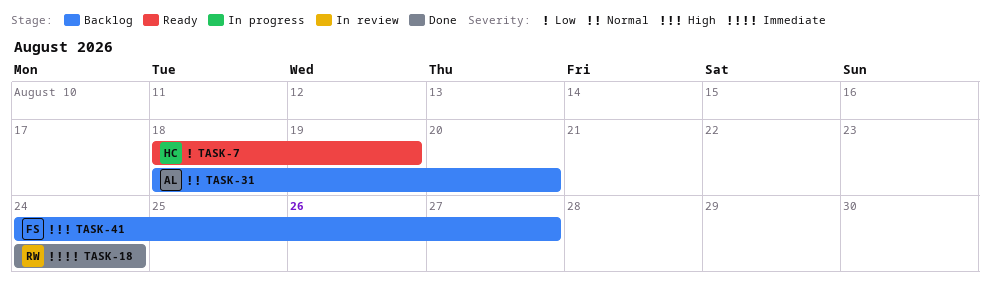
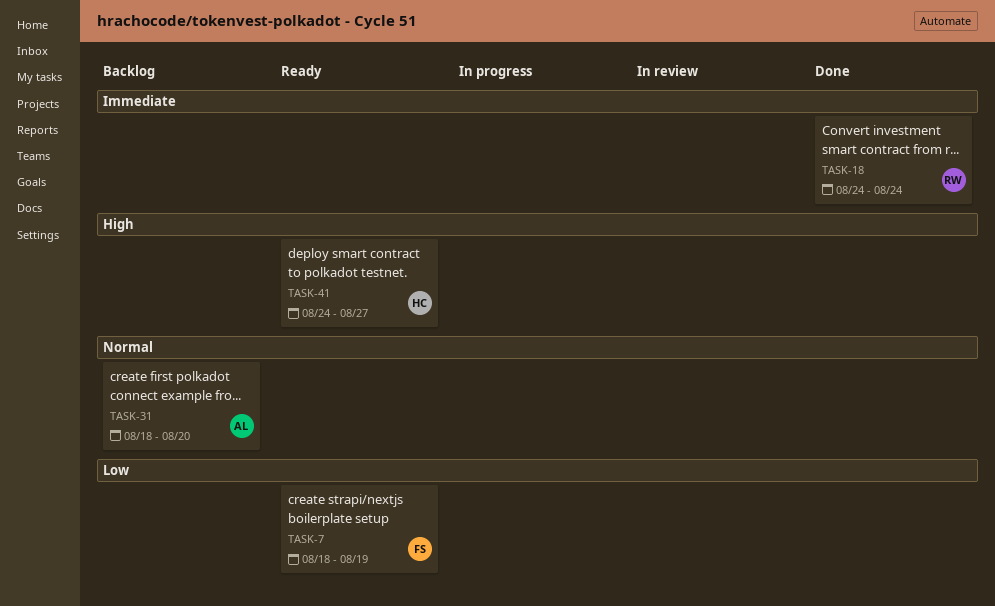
TASK-7, owner: HC -> FS
TASK-41, status: Backlog -> Ready
TASK-41, owner: FS -> HC

